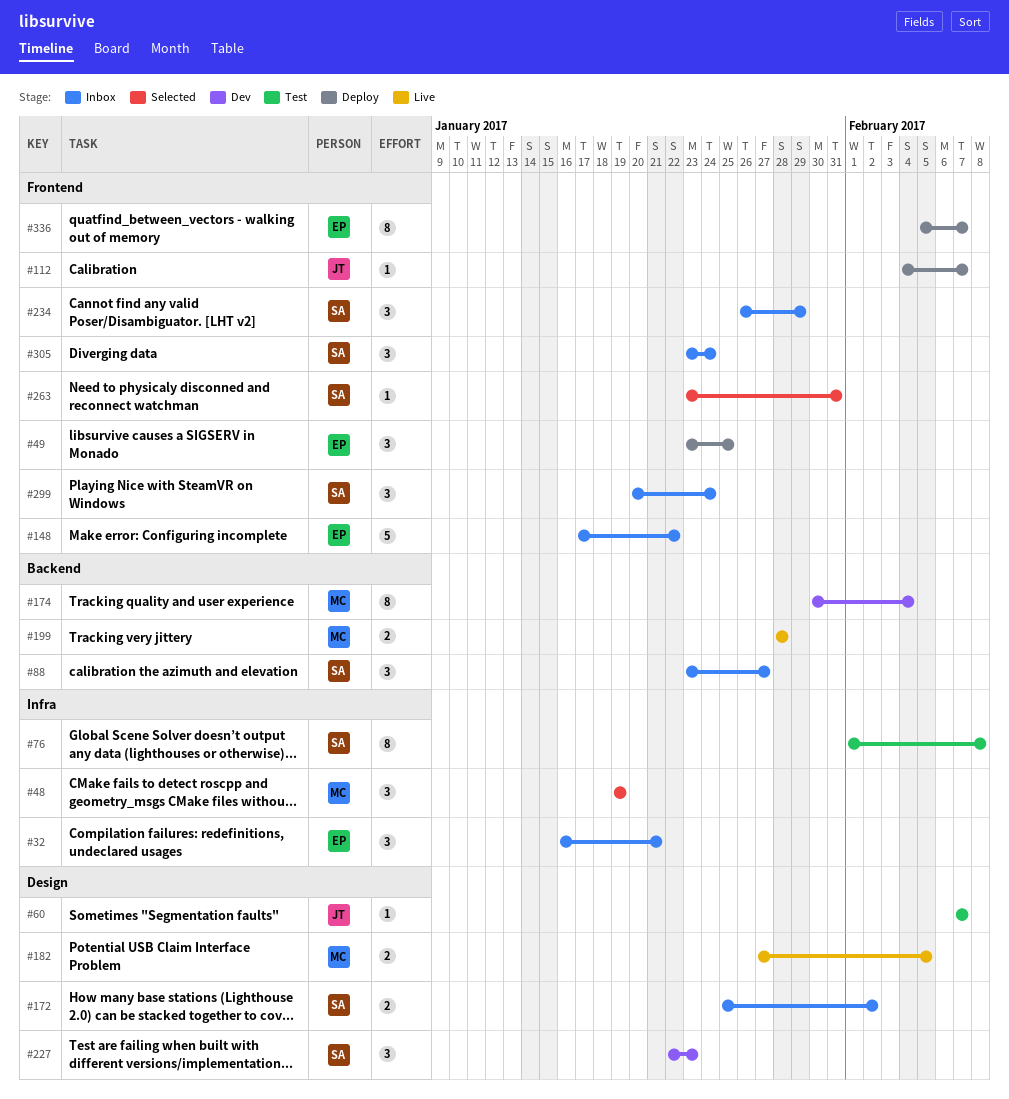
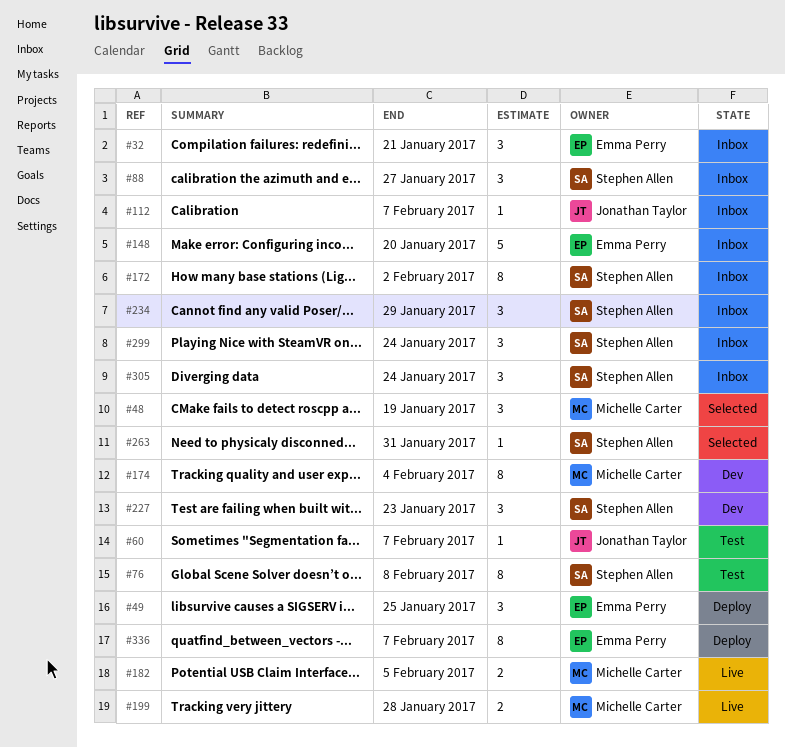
#112, status: Deploy -> Inbox
#148, due: Jan 22 -> Jan 20
#172, estimate: 2 -> 8

